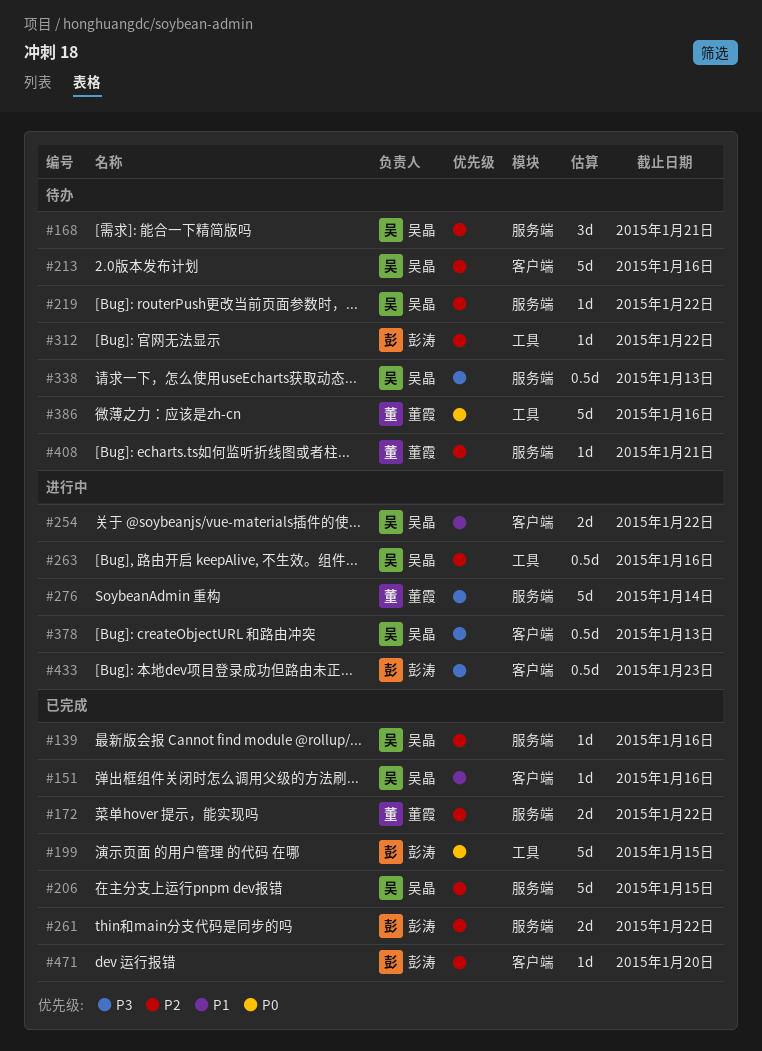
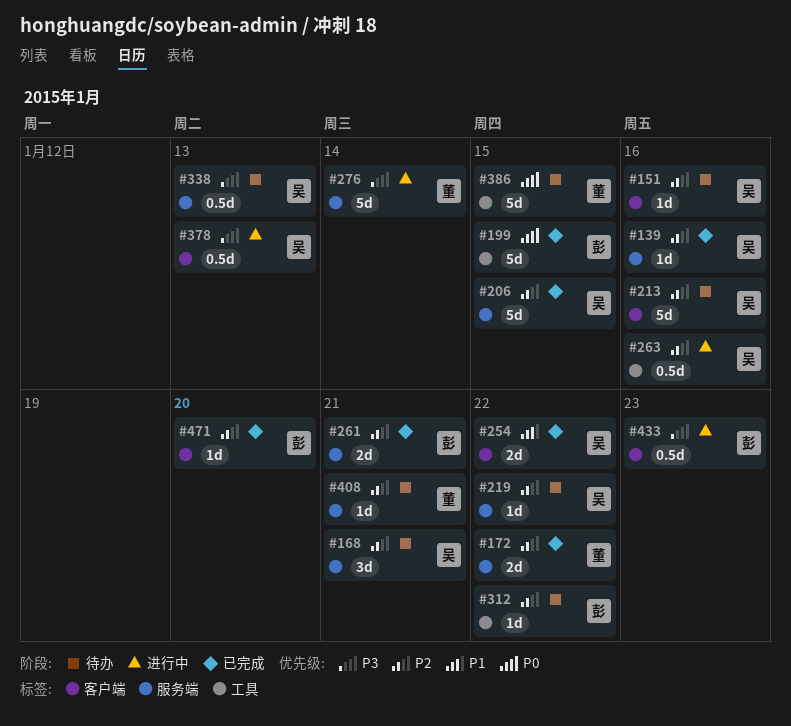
#151, status: 已完成 -> 待办
#151, priority: P1 -> P2
#254, status: 进行中 -> 已完成
#261, due: Jan 22 -> Jan 21
#386, due: Jan 16 -> Jan 15

